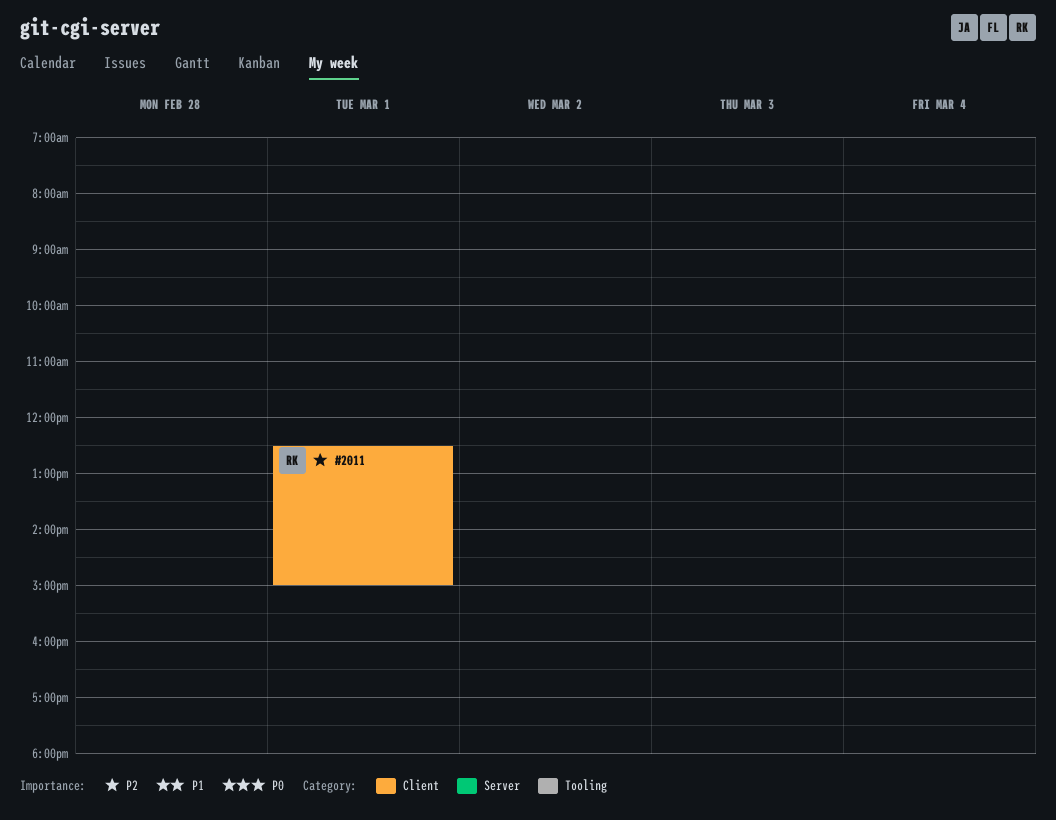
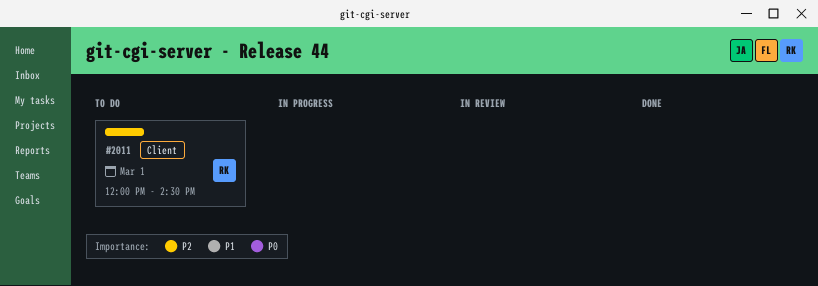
#2011, begins: 12:30 -> 12:00
#2011, ends: 15:00 -> 14:30

